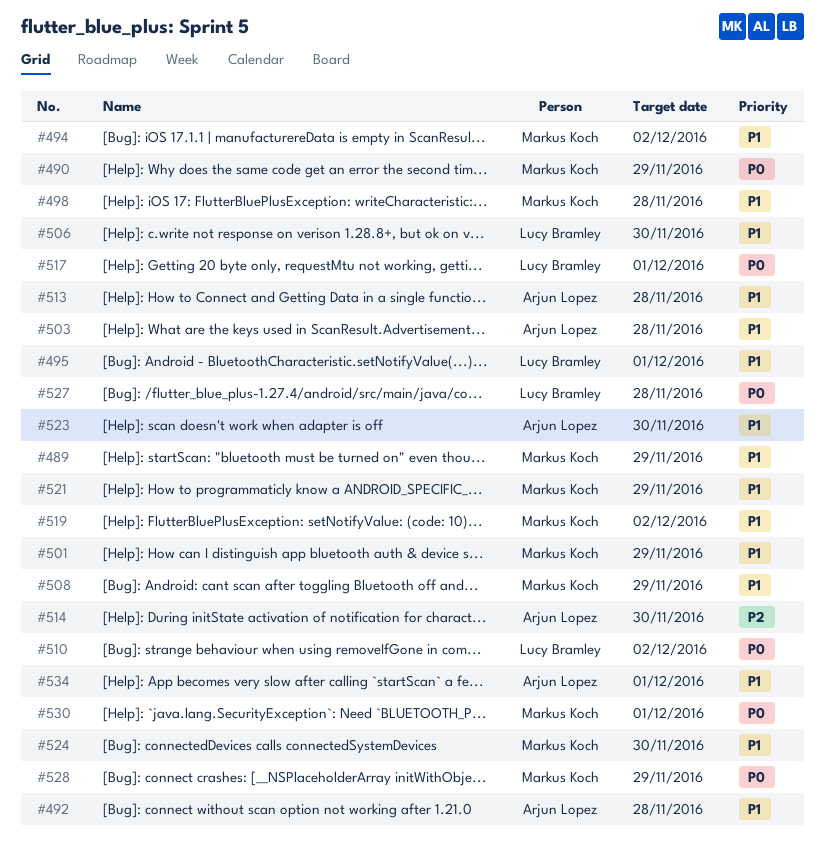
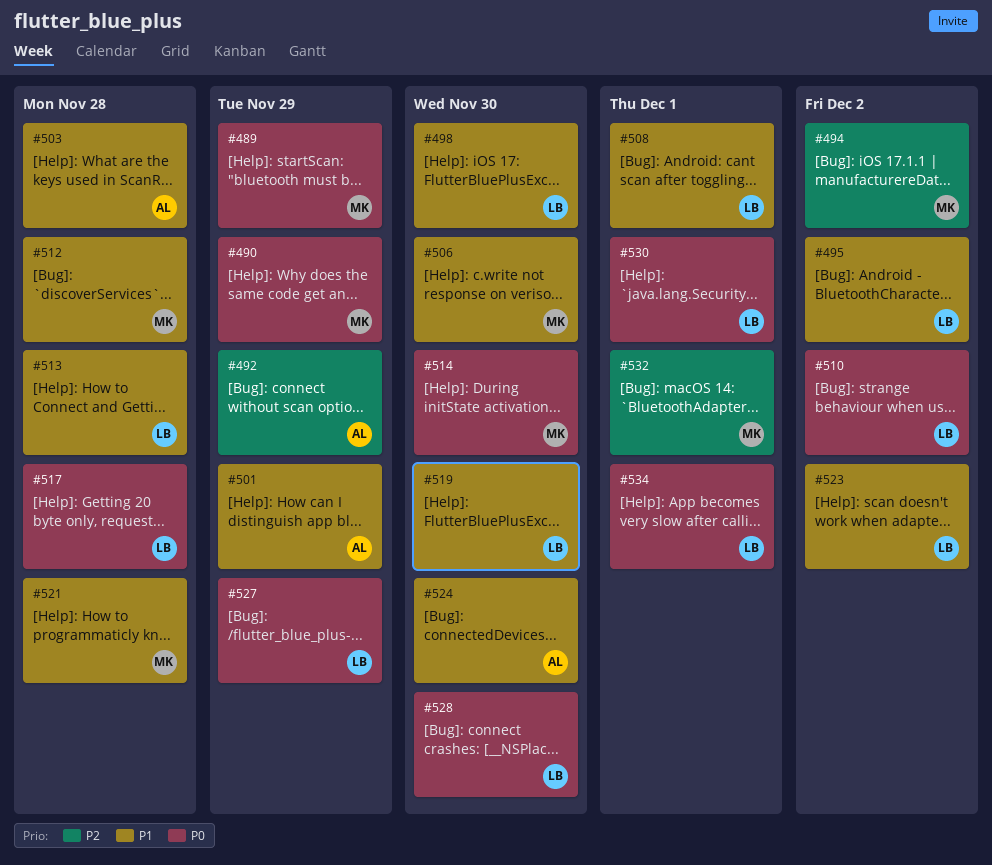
#489, priority: P1 -> P0
#492, priority: P1 -> P2
#492, due: Nov 28 -> Nov 29
#494, priority: P1 -> P2
#495, due: Dec 1 -> Dec 2
#498, owner: Markus Koch -> Lucy Bramley
#498, due: Nov 28 -> Nov 30
#501, owner: Markus Koch -> Arjun Lopez
#506, owner: Lucy Bramley -> Markus Koch
#508, owner: Markus Koch -> Lucy Bramley
#508, due: Nov 29 -> Dec 1
#512: none -> present
#513, owner: Arjun Lopez -> Lucy Bramley
#514, owner: Arjun Lopez -> Markus Koch
#514, priority: P2 -> P0
#517, due: Dec 1 -> Nov 28
#519, owner: Markus Koch -> Lucy Bramley
#519, due: Dec 2 -> Nov 30
#521, due: Nov 29 -> Nov 28
#523, owner: Arjun Lopez -> Lucy Bramley
#523, due: Nov 30 -> Dec 2
#524, owner: Markus Koch -> Arjun Lopez
#527, due: Nov 28 -> Nov 29
#528, owner: Markus Koch -> Lucy Bramley
#528, due: Nov 29 -> Nov 30
#530, owner: Markus Koch -> Lucy Bramley
#532: none -> present
#534, owner: Arjun Lopez -> Lucy Bramley
#534, priority: P1 -> P0

